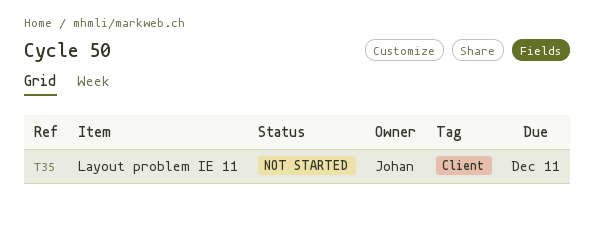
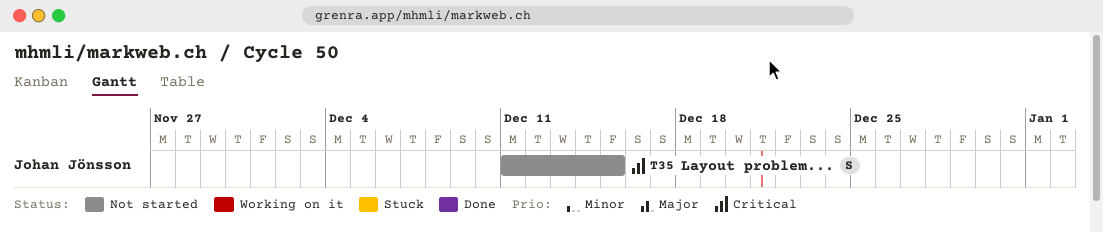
T35, due: Dec 11 -> Dec 15

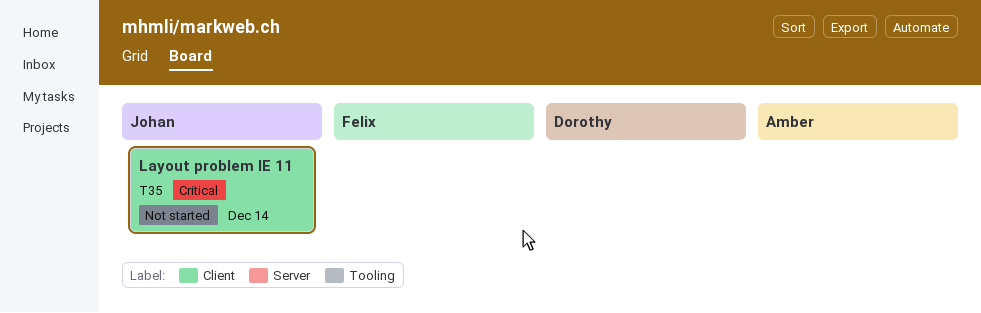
T35, due: Dec 15 -> Dec 14

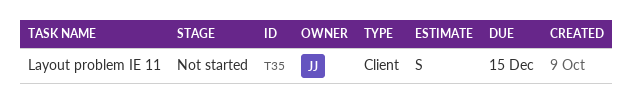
T35, due: Dec 14 -> Dec 15

